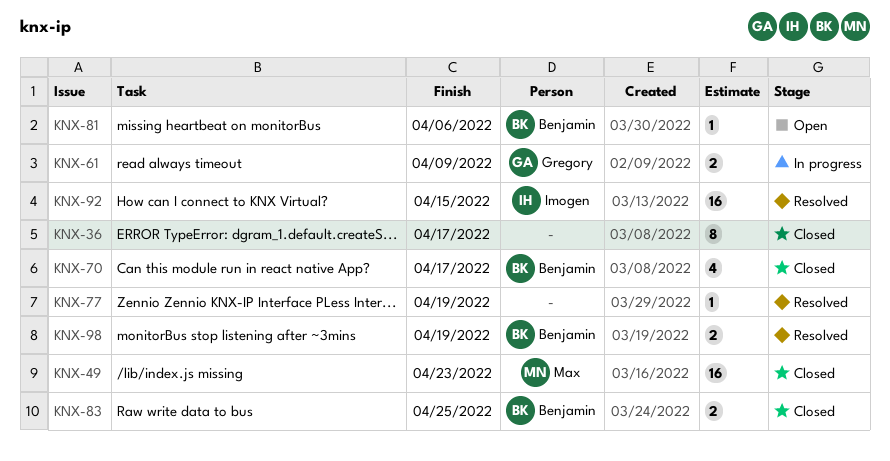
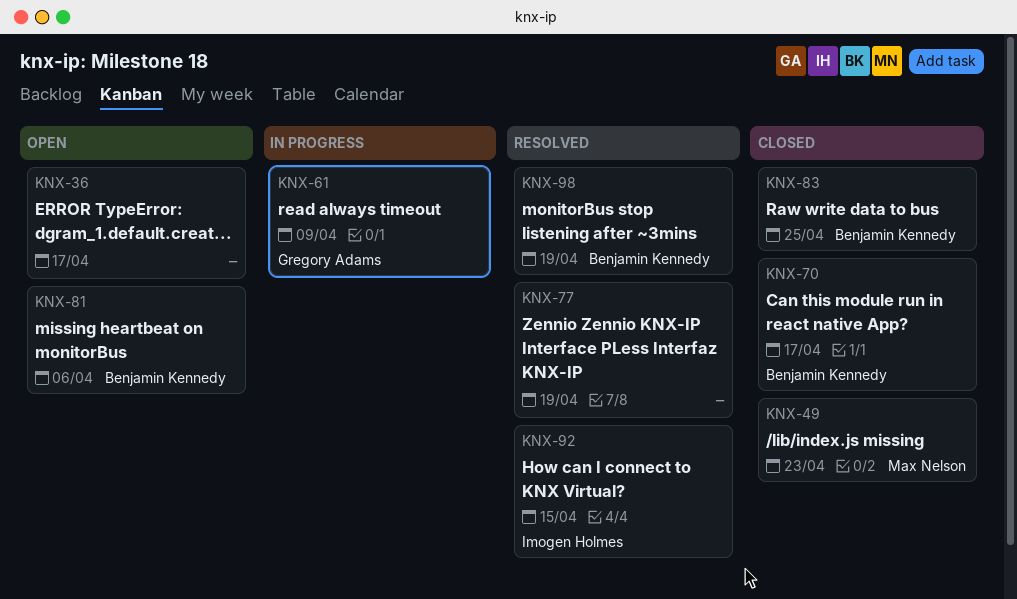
KNX-36, status: Closed -> Open

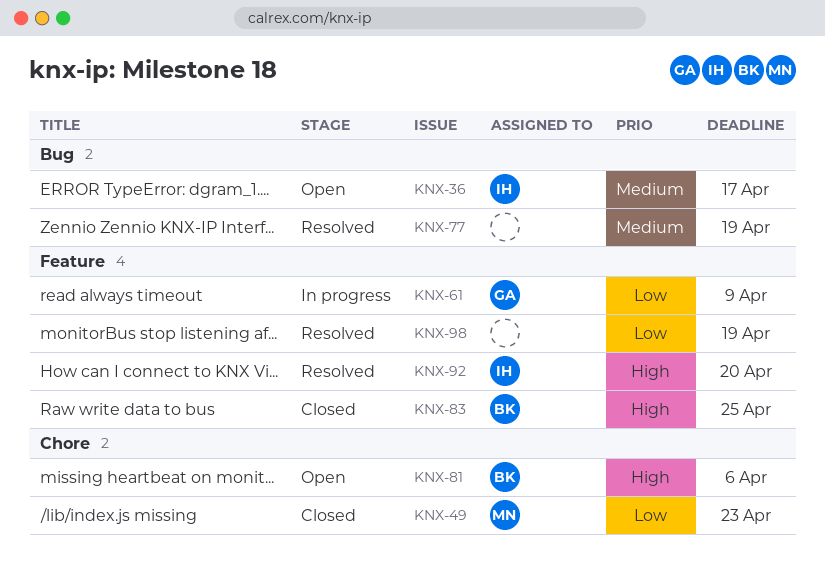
KNX-36, owner: none -> Imogen Holmes
KNX-70: present -> none
KNX-92, due: Apr 15 -> Apr 20
KNX-98, owner: Benjamin Kennedy -> none

